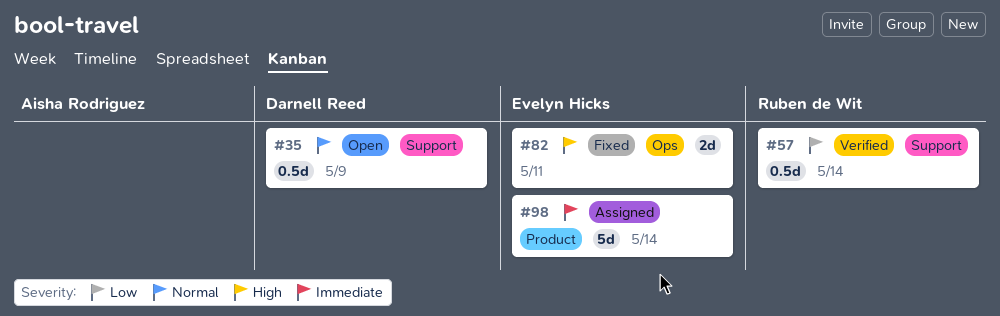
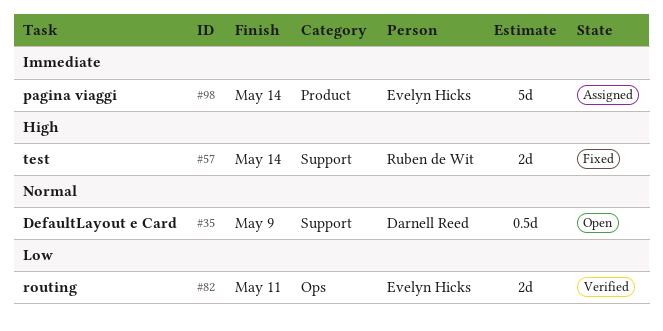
#57, status: Verified -> Fixed
#57, priority: Low -> High
#57, estimate: 0.5d -> 2d
#82, status: Fixed -> Verified
#82, priority: High -> Low

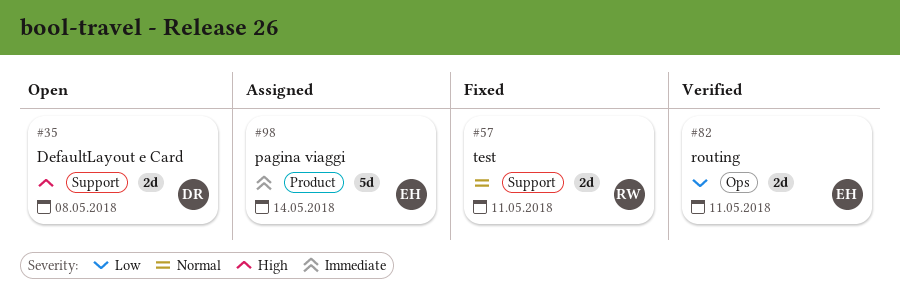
#35, priority: Normal -> High
#35, estimate: 0.5d -> 2d
#35, due: May 9 -> May 8
#57, priority: High -> Normal
#57, due: May 14 -> May 11

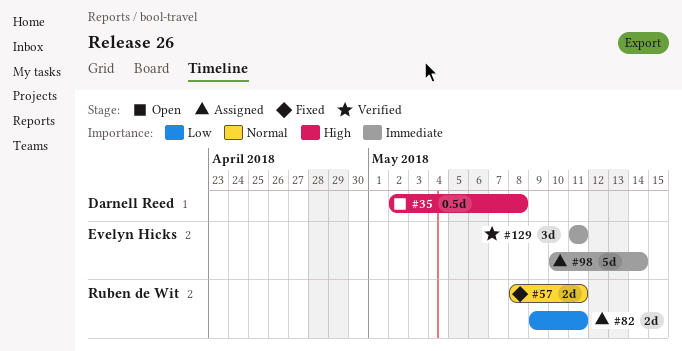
#35, estimate: 2d -> 0.5d
#82, status: Verified -> Assigned
#82, owner: Evelyn Hicks -> Ruben de Wit
#129: none -> present

